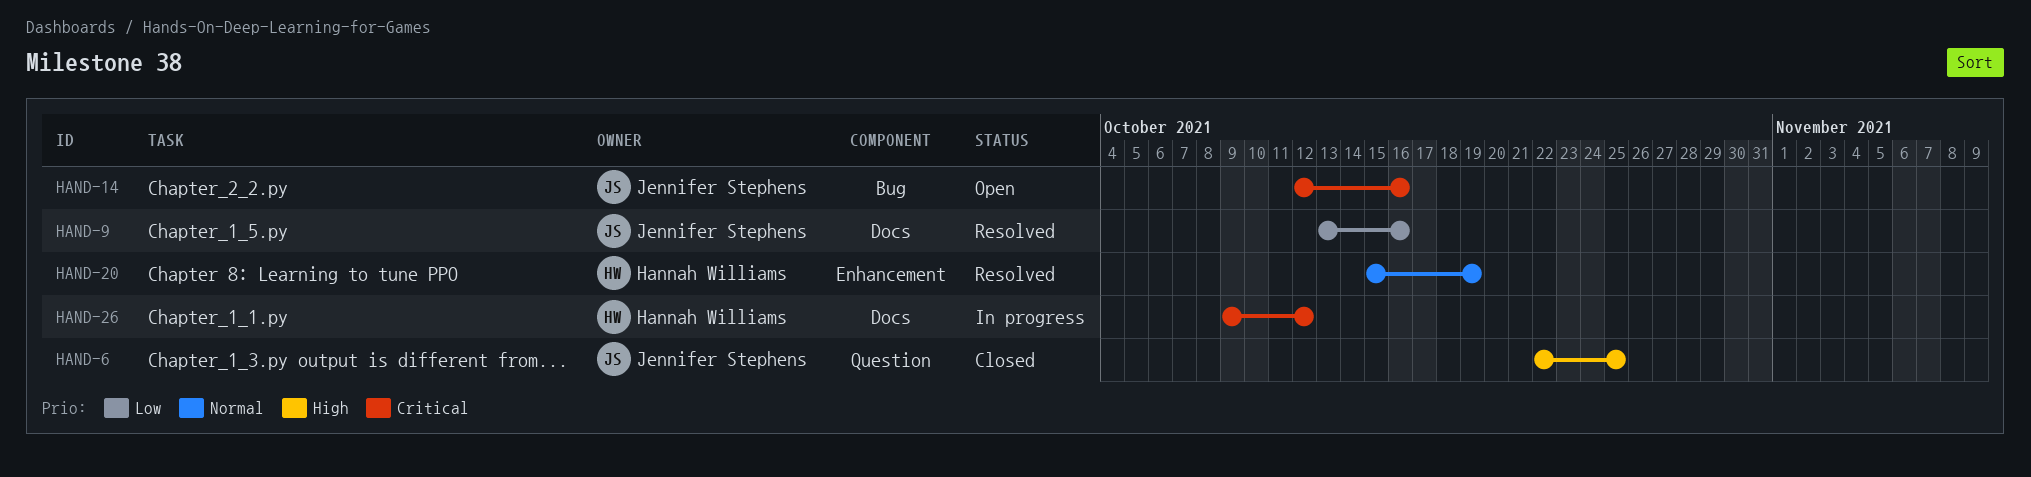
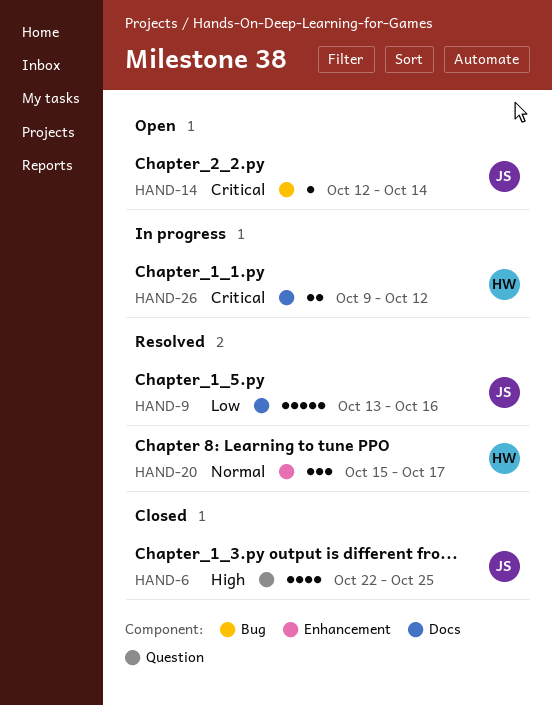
HAND-14, due: Oct 16 -> Oct 14
HAND-20, due: Oct 19 -> Oct 17

